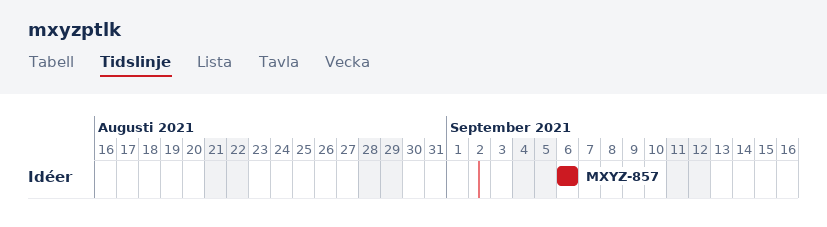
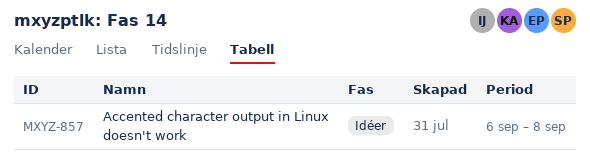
MXYZ-857, due: Sep 6 -> Sep 8

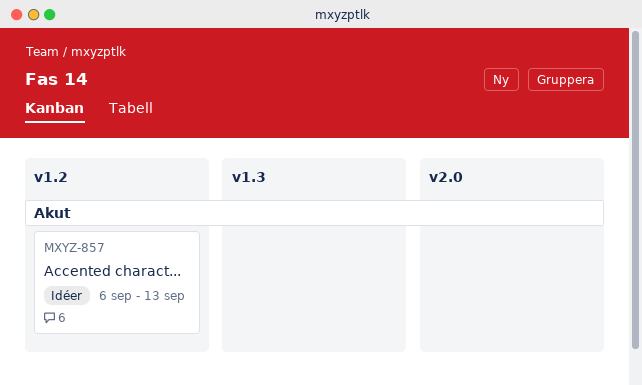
MXYZ-857, due: Sep 8 -> Sep 13

